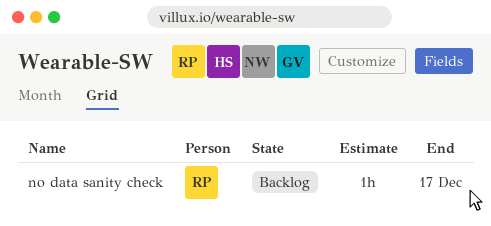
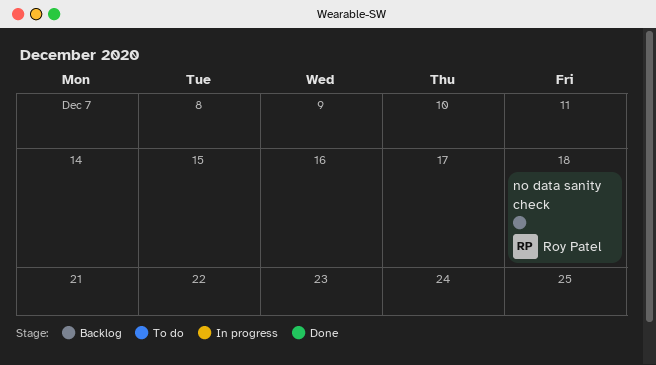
no data sanity check, due: Dec 17 -> Dec 18

